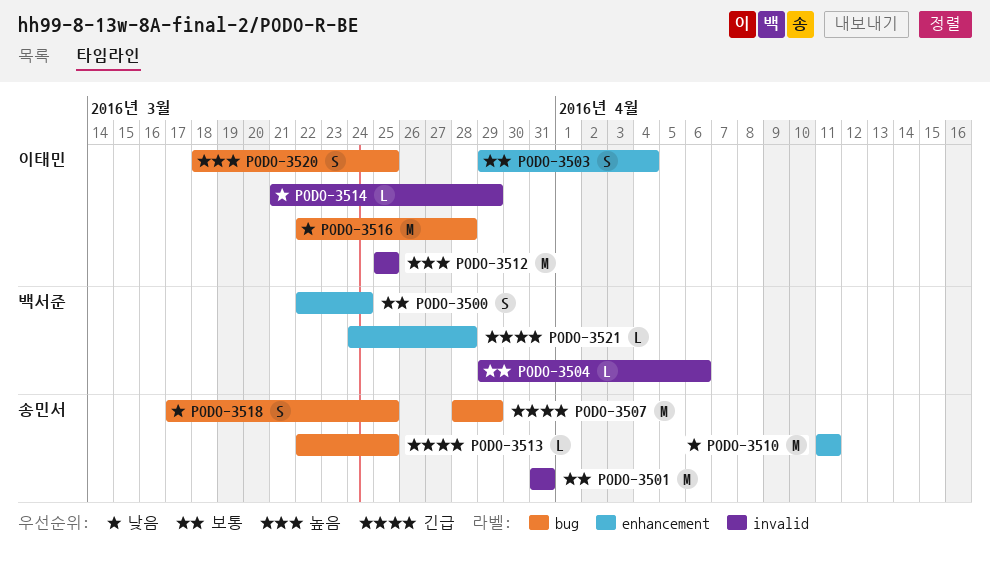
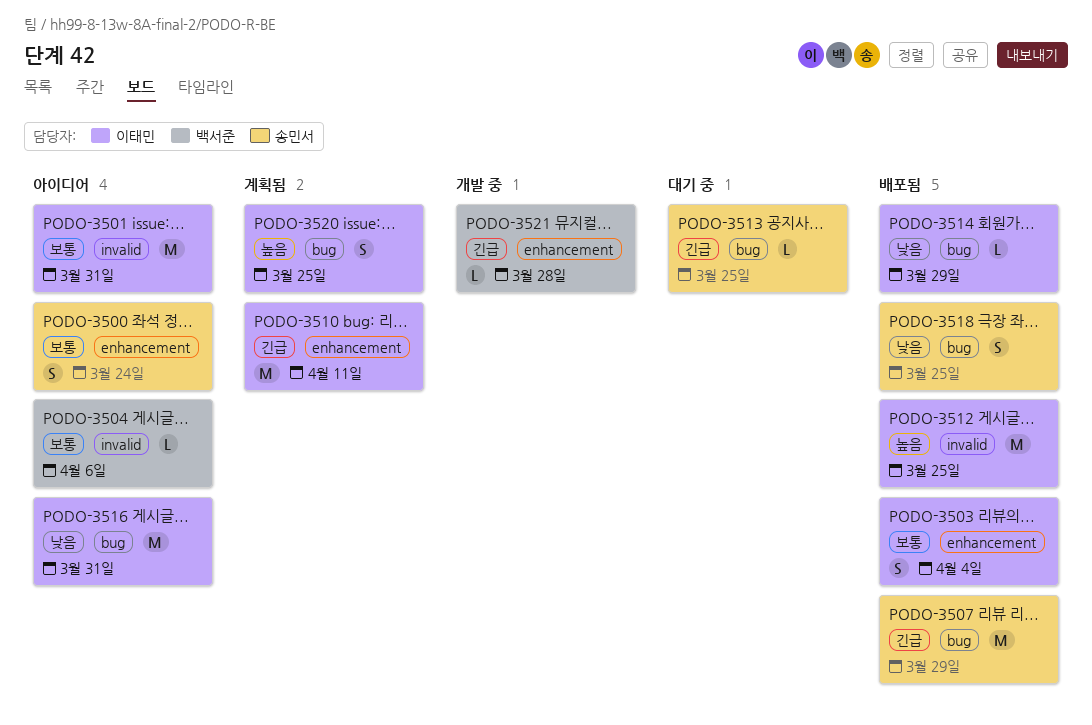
PODO-3500, owner: 백서준 -> 송민서
PODO-3501, owner: 송민서 -> 이태민
PODO-3510, owner: 송민서 -> 이태민
PODO-3510, priority: 낮음 -> 긴급
PODO-3514, label: invalid -> bug
PODO-3516, due: Mar 28 -> Mar 31

